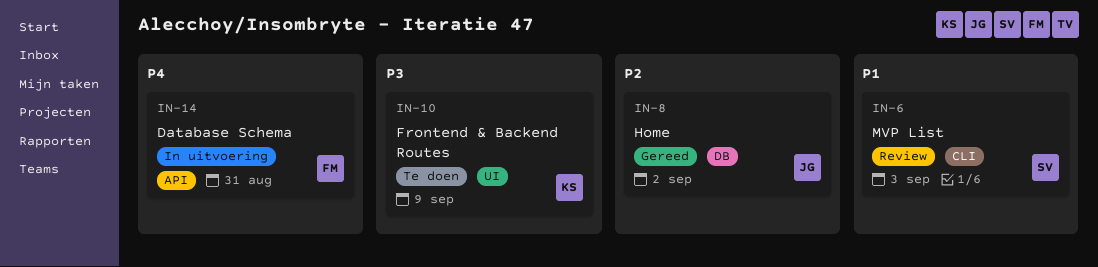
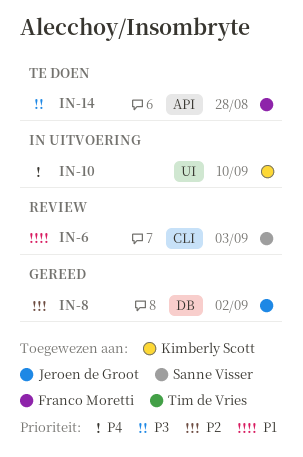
IN-10, status: Te doen -> In uitvoering
IN-10, priority: P3 -> P4
IN-10, due: Sep 9 -> Sep 10
IN-14, status: In uitvoering -> Te doen
IN-14, priority: P4 -> P3
IN-14, due: Aug 31 -> Aug 28

